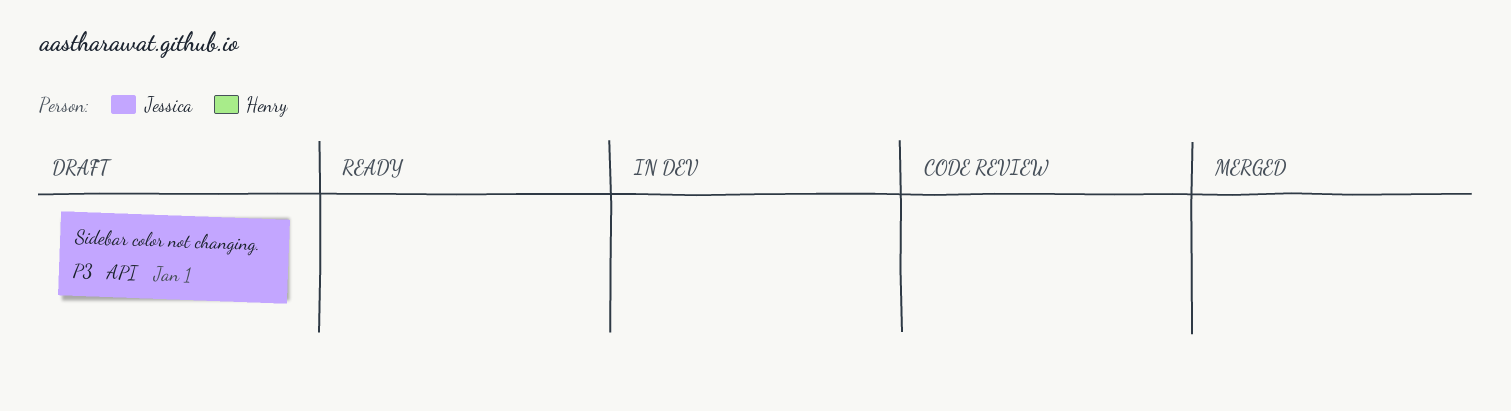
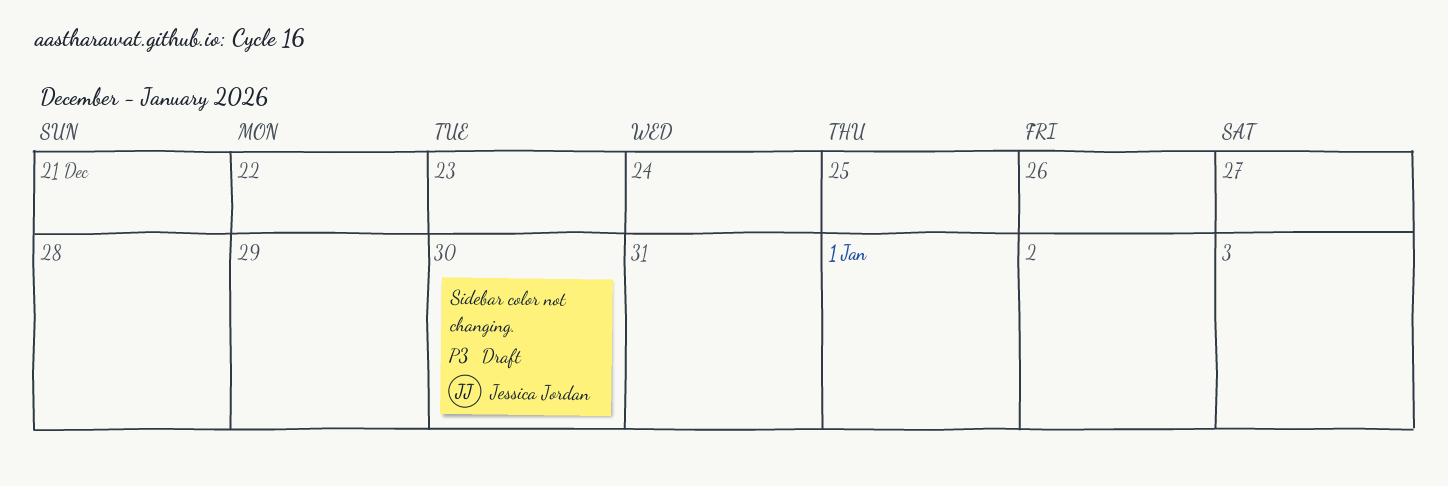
Sidebar color not changing., due: Jan 1 -> Dec 30

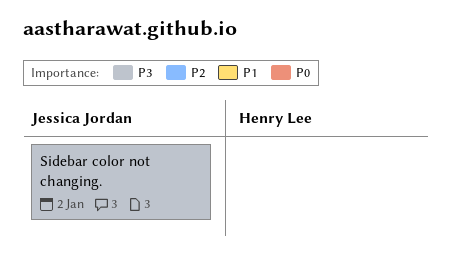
Sidebar color not changing., due: Dec 30 -> Jan 2

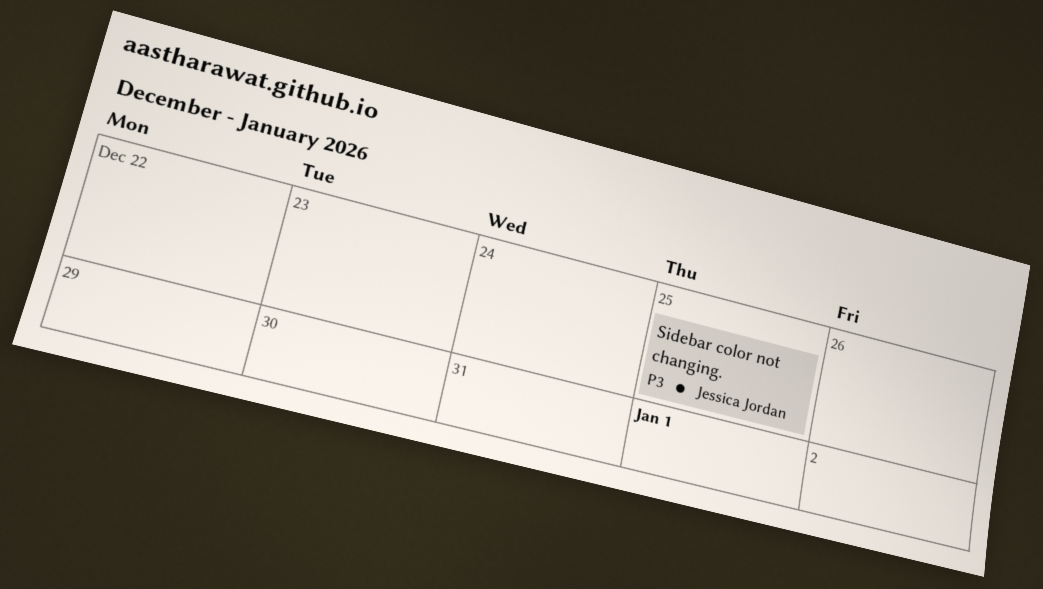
Sidebar color not changing., due: Jan 2 -> Dec 25

